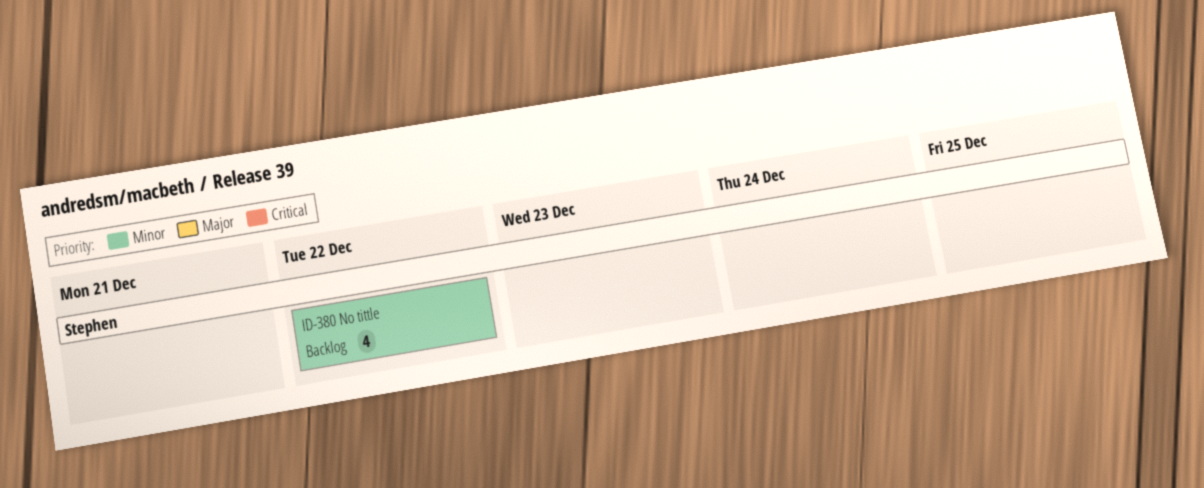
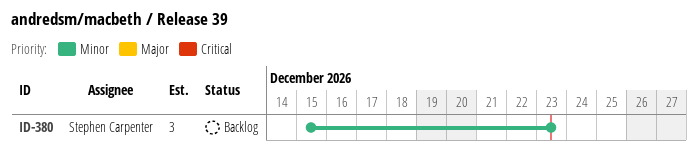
ID-380, estimate: 4 -> 3
ID-380, due: Dec 22 -> Dec 23

